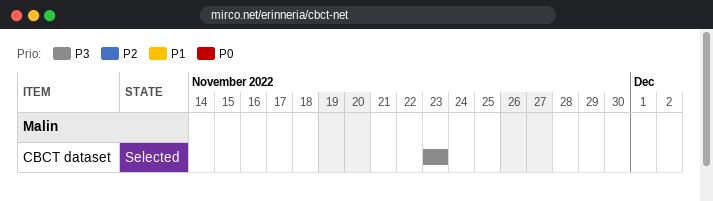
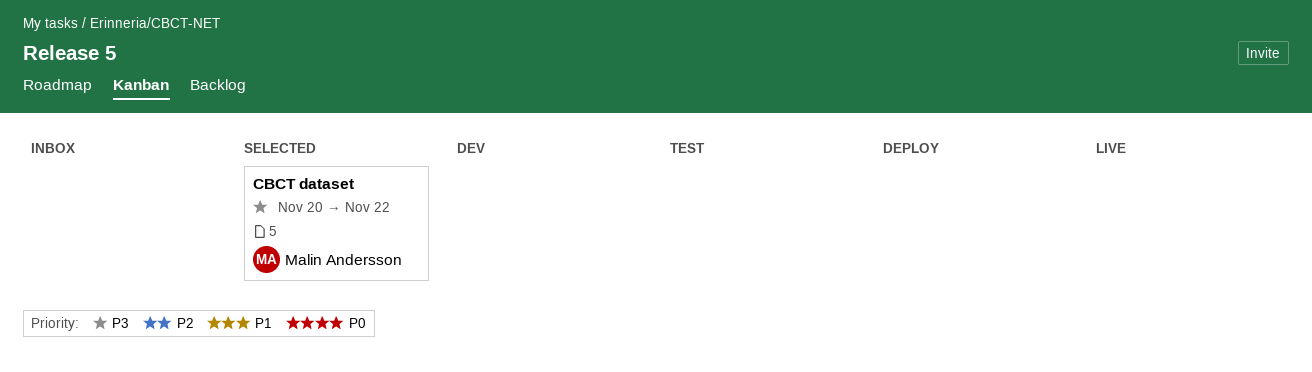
CBCT dataset, start: Nov 23 -> Nov 20
CBCT dataset, due: Nov 23 -> Nov 22

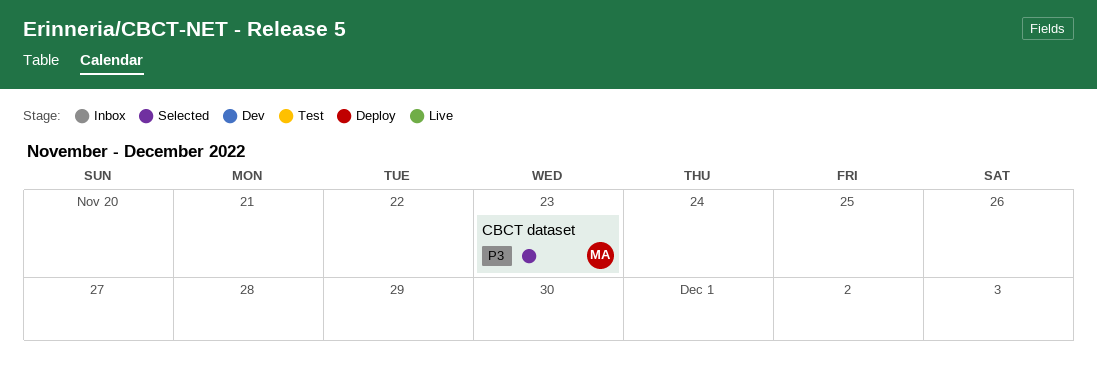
CBCT dataset, due: Nov 22 -> Nov 23

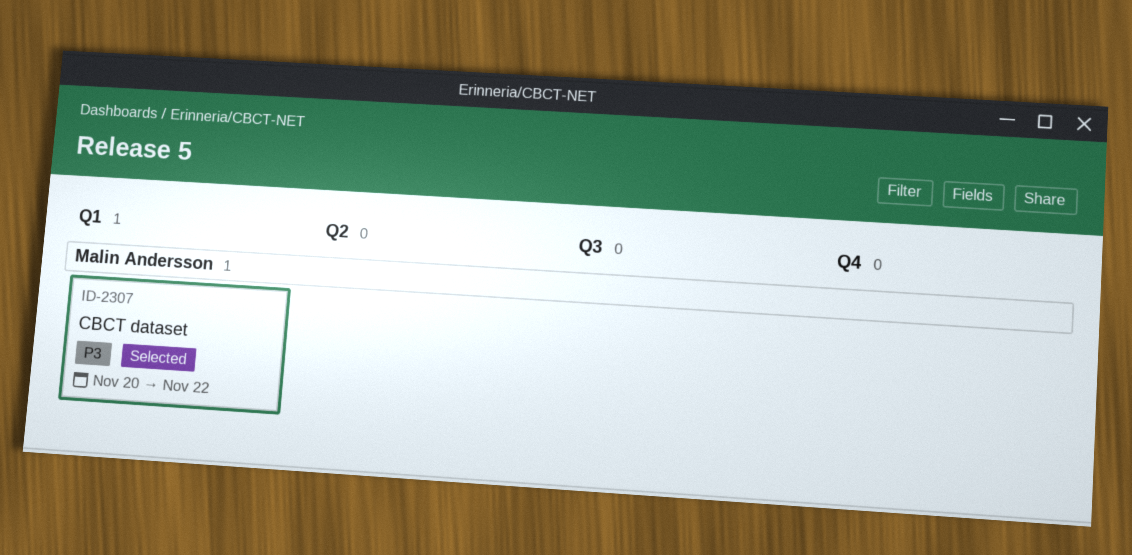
CBCT dataset, due: Nov 23 -> Nov 22

